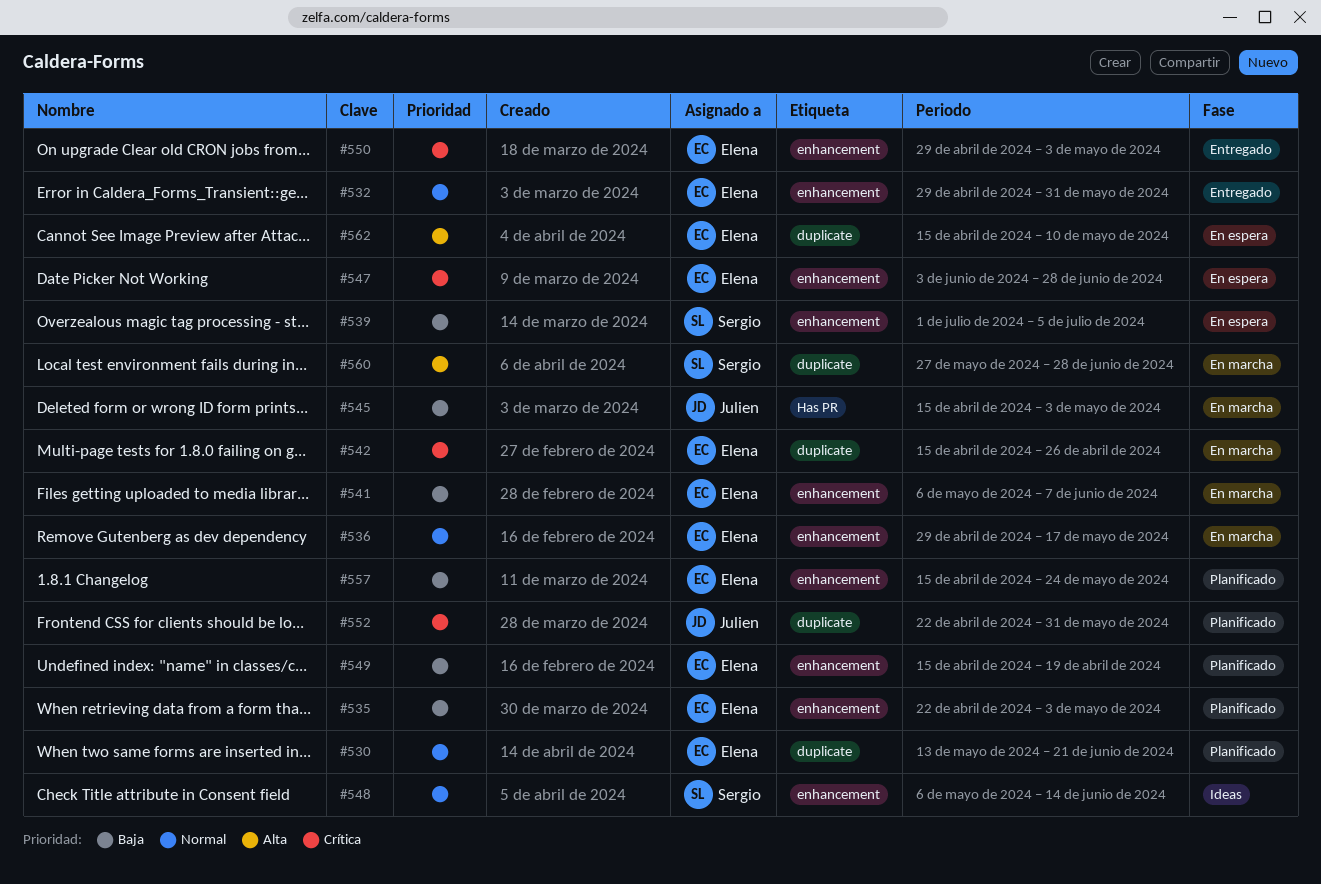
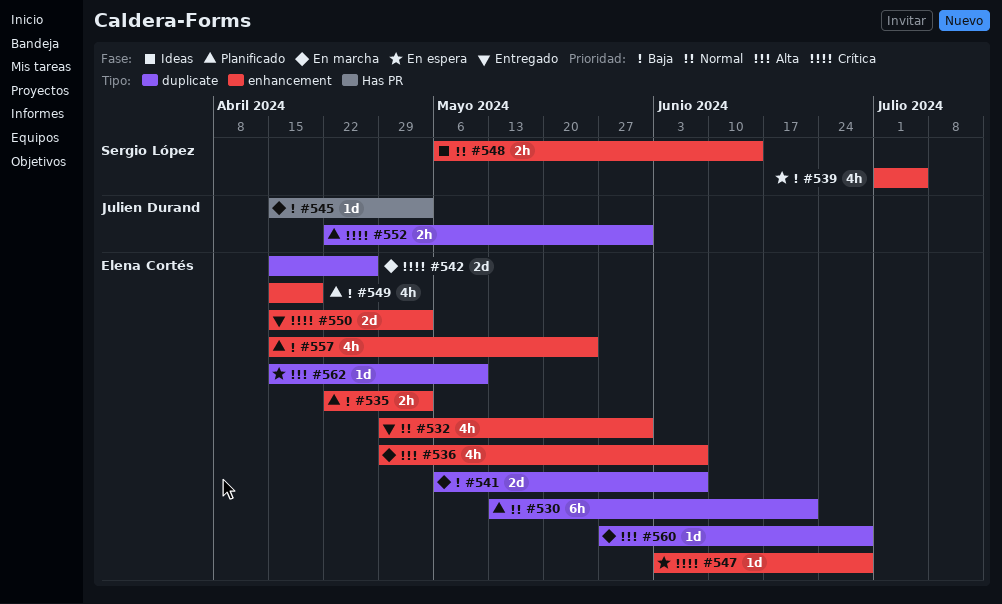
#536, priority: Normal -> Alta
#536, due: May 17 -> Jun 7
#541, label: enhancement -> duplicate
#550, start: Apr 29 -> Apr 15
#560, owner: Sergio López -> Elena Cortés

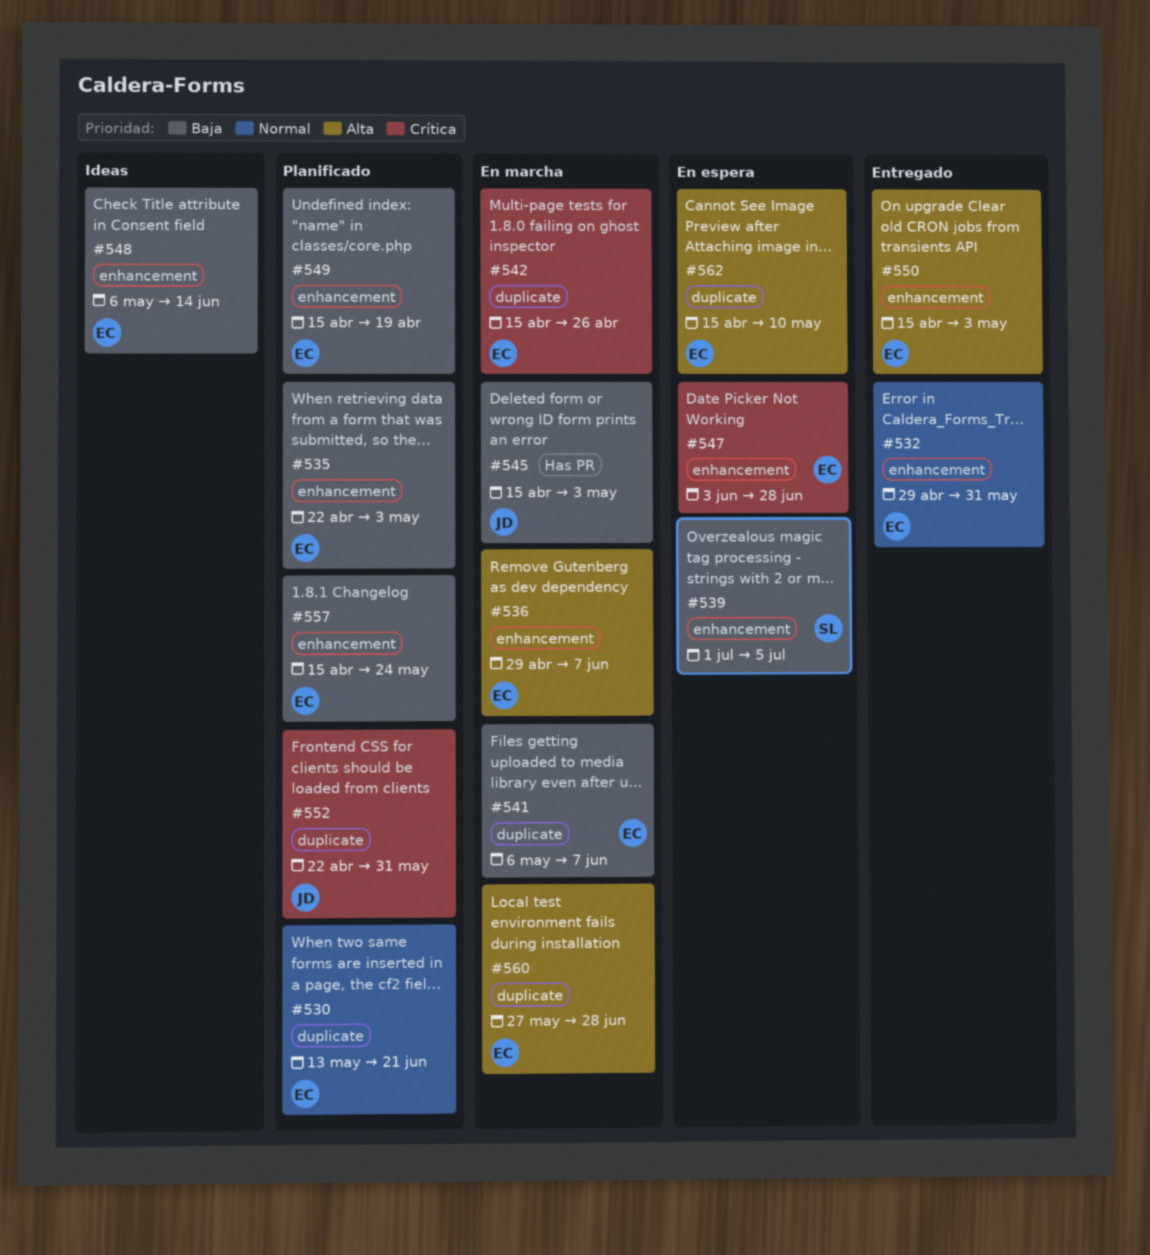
#548, owner: Sergio López -> Elena Cortés
#548, priority: Normal -> Baja
#550, priority: Crítica -> Alta

